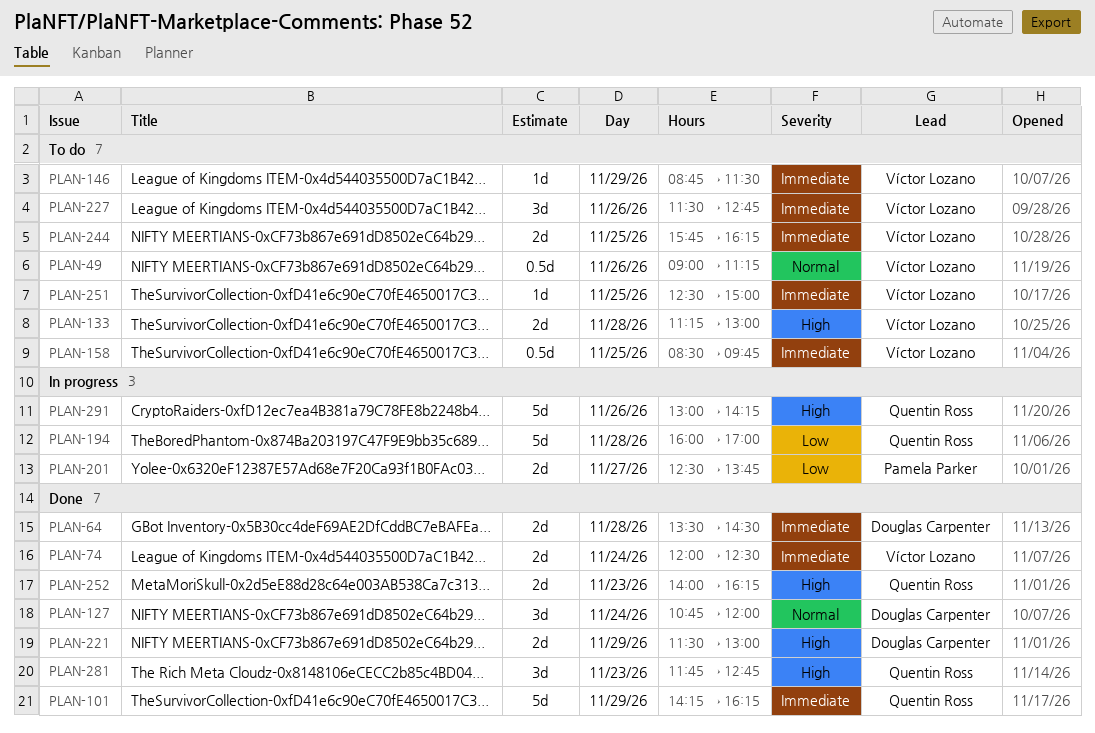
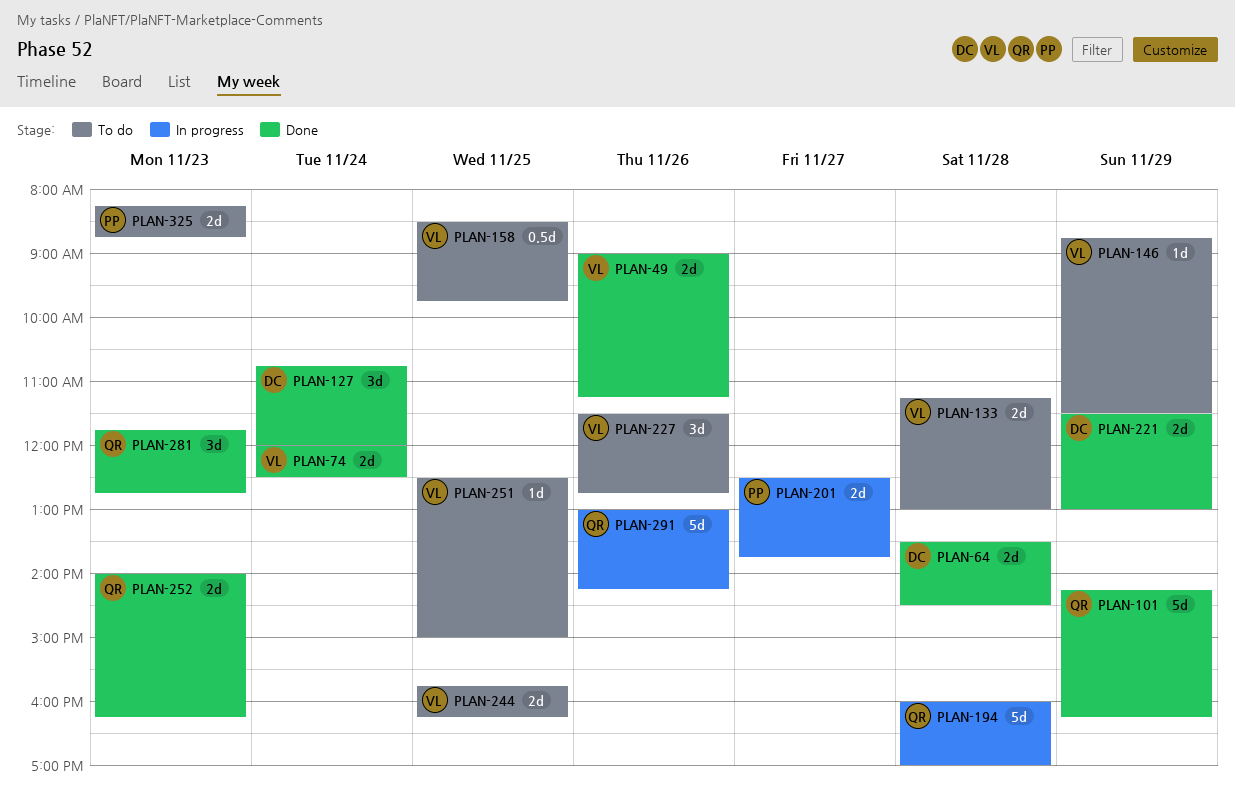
PLAN-49, status: To do -> Done
PLAN-49, estimate: 0.5d -> 2d
PLAN-325: none -> present

